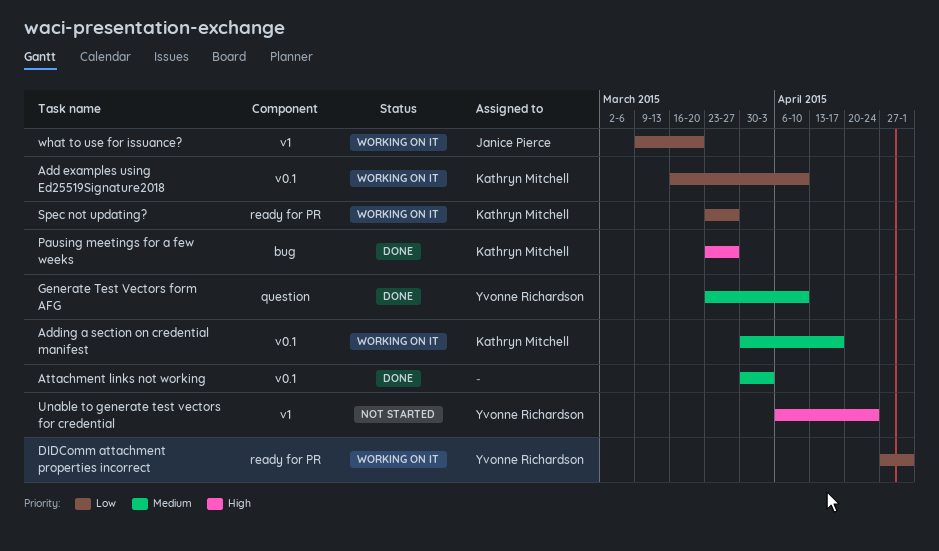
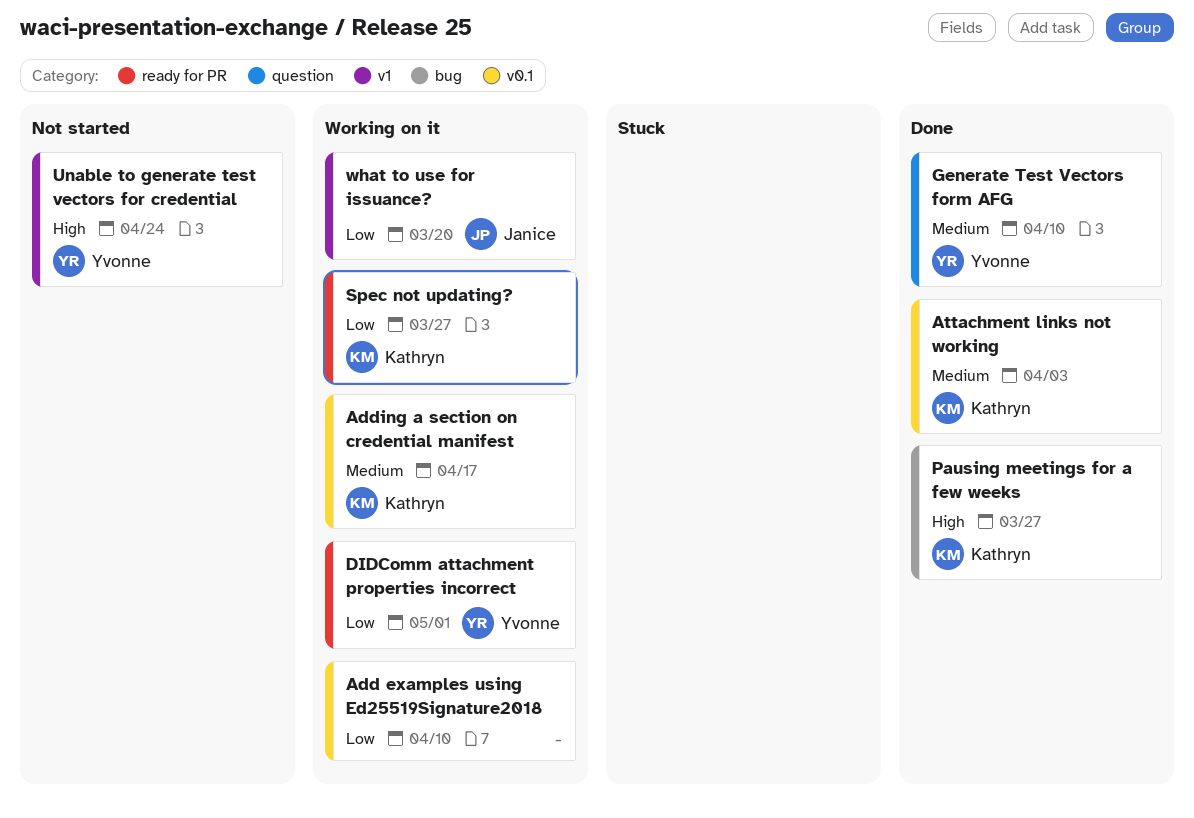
Add examples using Ed25519Signature2018, owner: Kathryn Mitchell -> none
Attachment links not working, owner: none -> Kathryn Mitchell

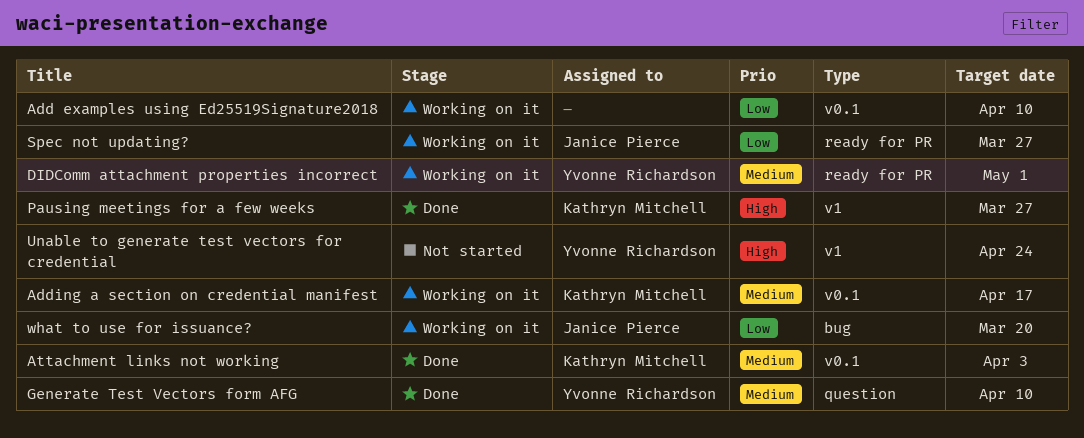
DIDComm attachment properties incorrect, priority: Low -> Medium
Pausing meetings for a few weeks, label: bug -> v1
Spec not updating?, owner: Kathryn Mitchell -> Janice Pierce
what to use for issuance?, label: v1 -> bug

